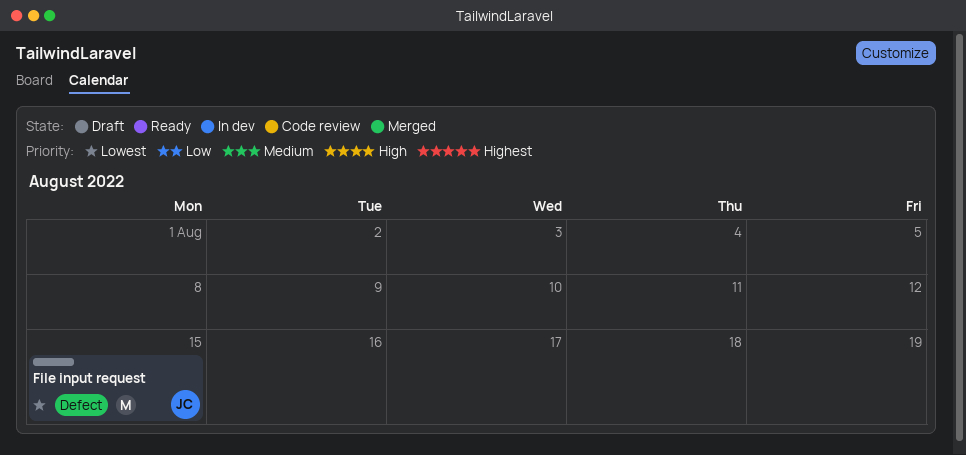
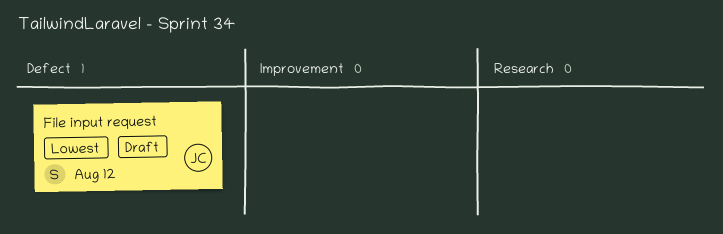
File input request, estimate: M -> S
File input request, due: Aug 15 -> Aug 12

